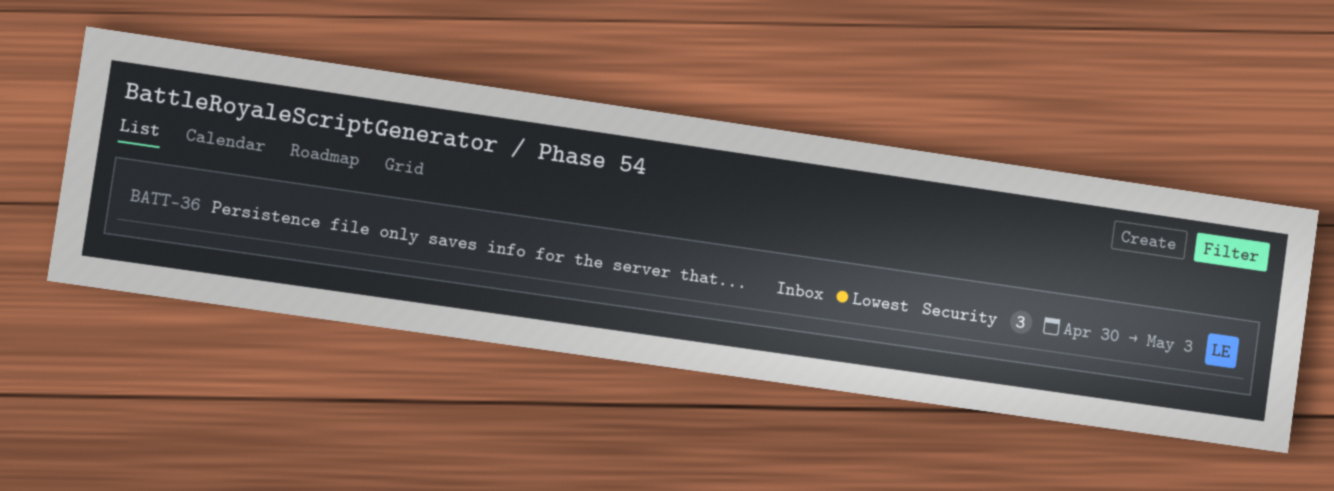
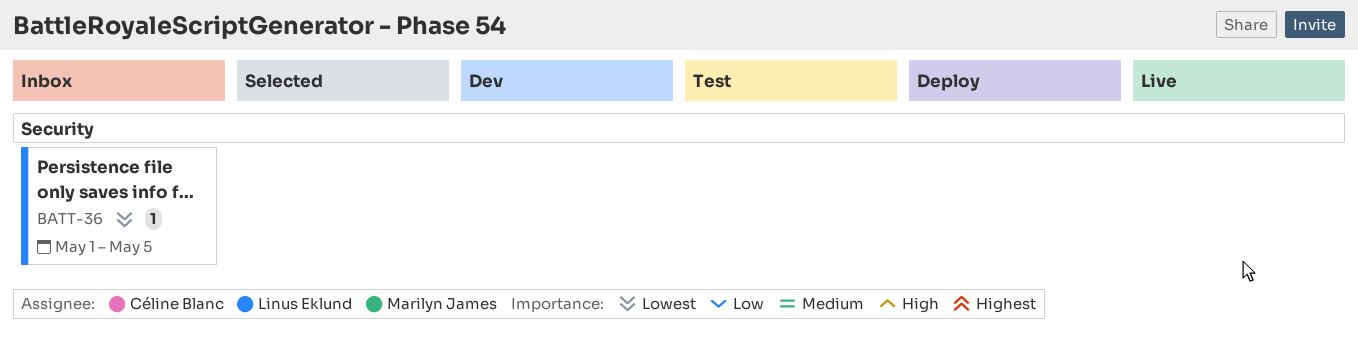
BATT-36, estimate: 3 -> 1
BATT-36, start: Apr 30 -> May 1
BATT-36, due: May 3 -> May 5

